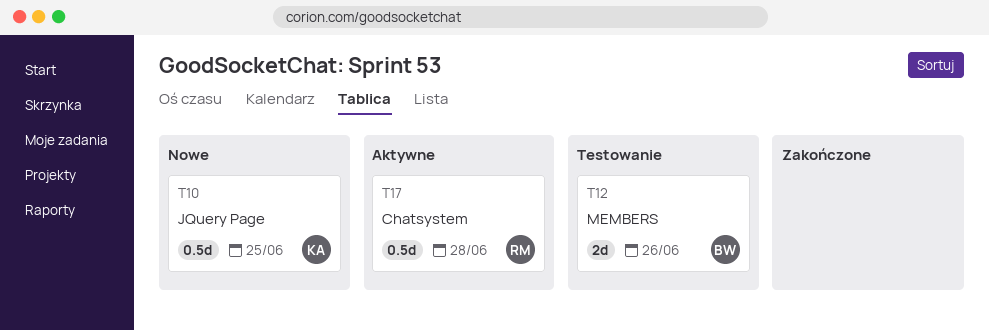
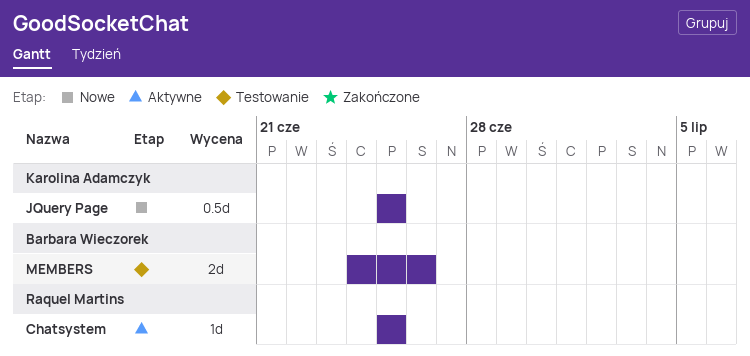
Chatsystem, estimate: 0.5d -> 1d
Chatsystem, due: Jun 28 -> Jun 25

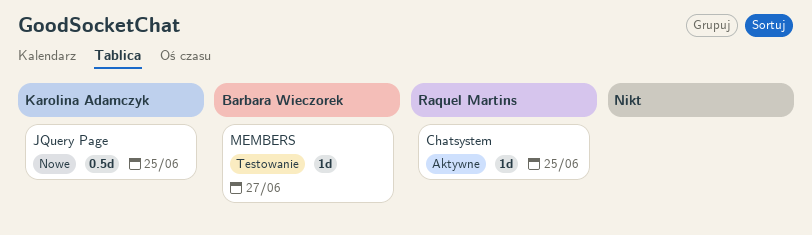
MEMBERS, estimate: 2d -> 1d
MEMBERS, due: Jun 26 -> Jun 27

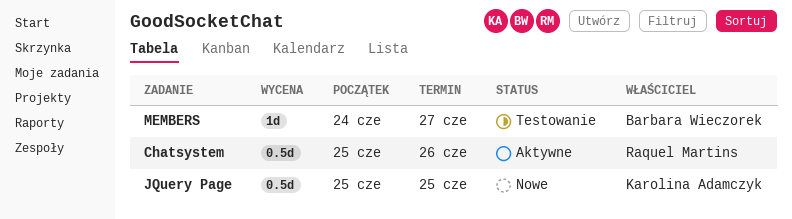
Chatsystem, estimate: 1d -> 0.5d
Chatsystem, due: Jun 25 -> Jun 26

